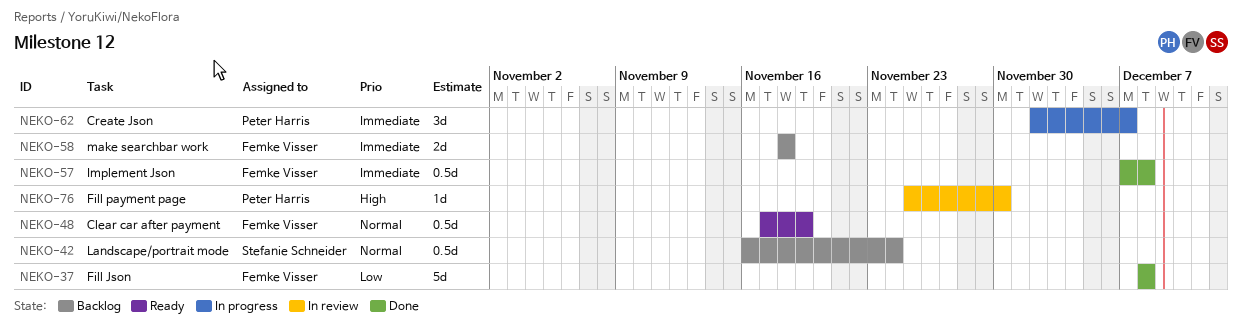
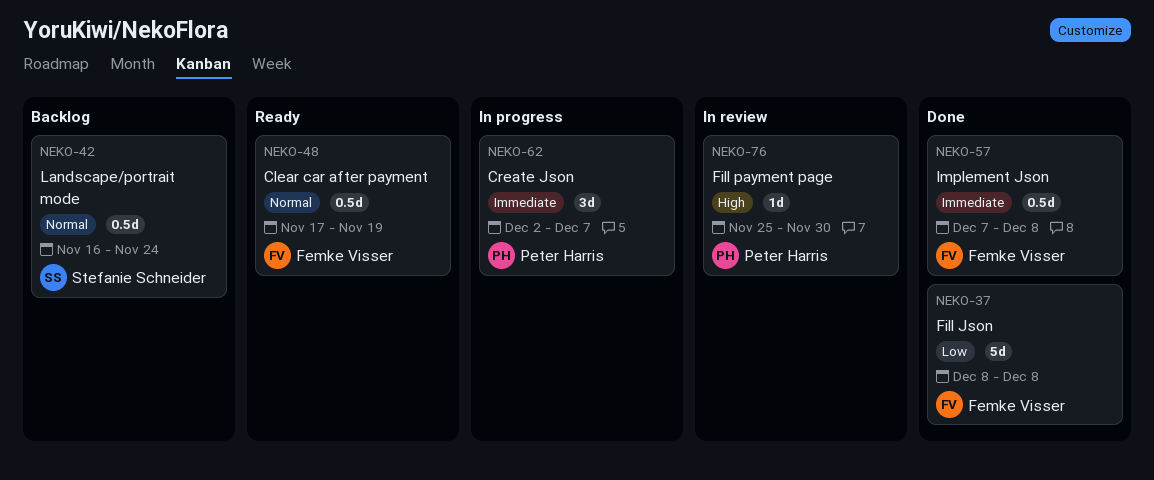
NEKO-58: present -> none

